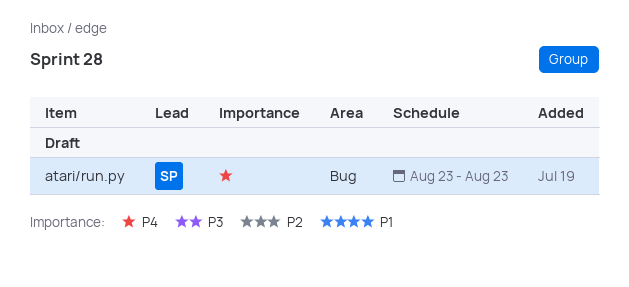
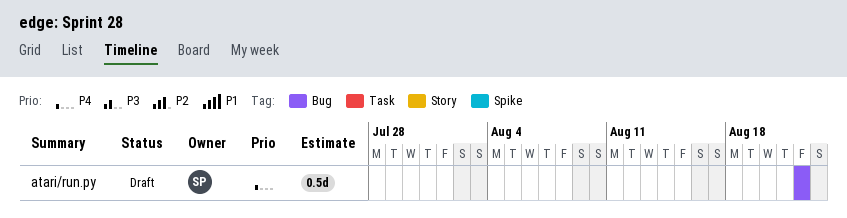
atari/run.py, start: Aug 23 -> Aug 22
atari/run.py, due: Aug 23 -> Aug 22

